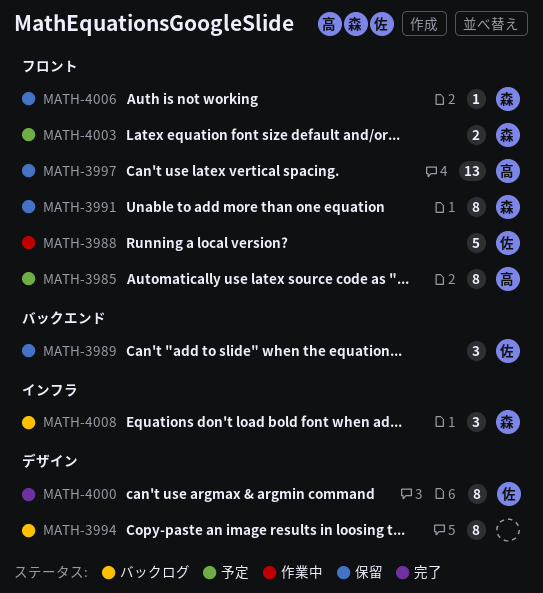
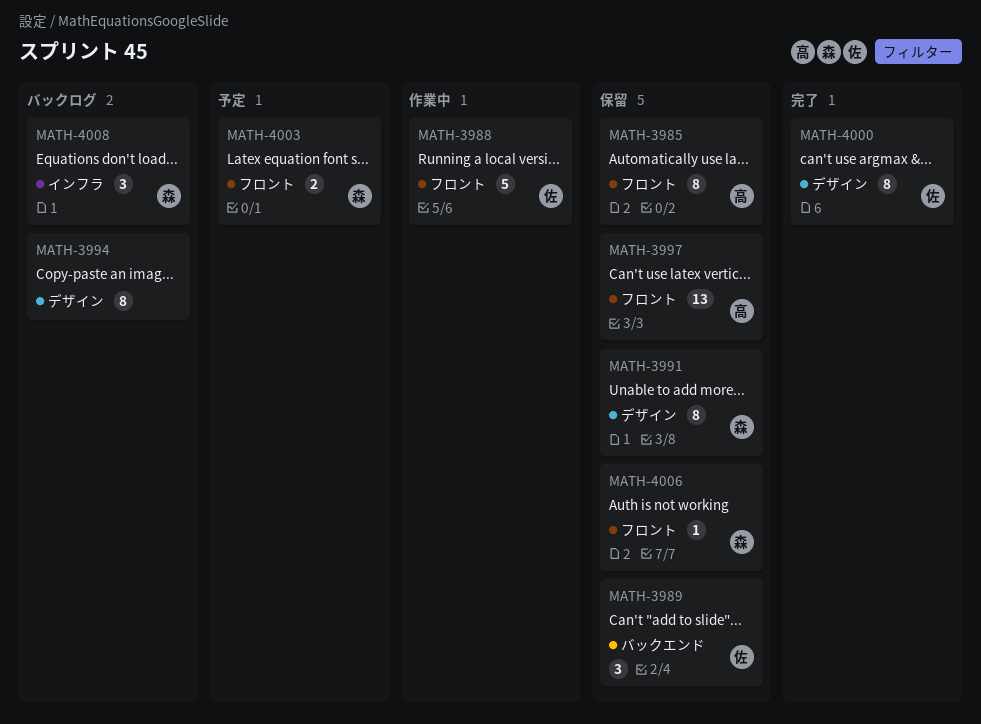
MATH-3985, status: 予定 -> 保留
MATH-3991, label: フロント -> デザイン

